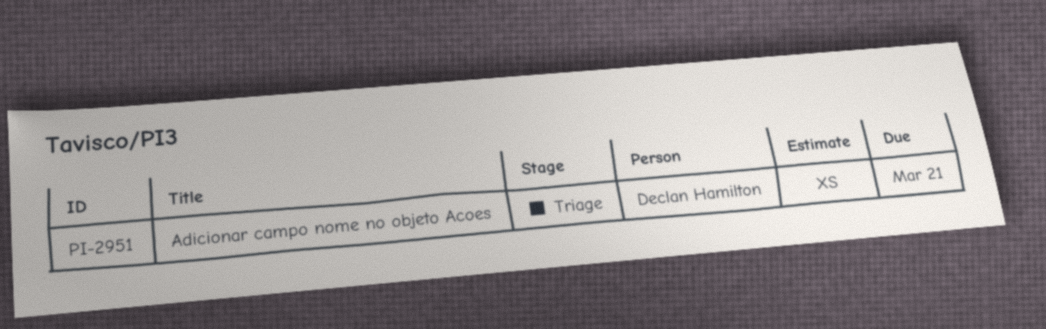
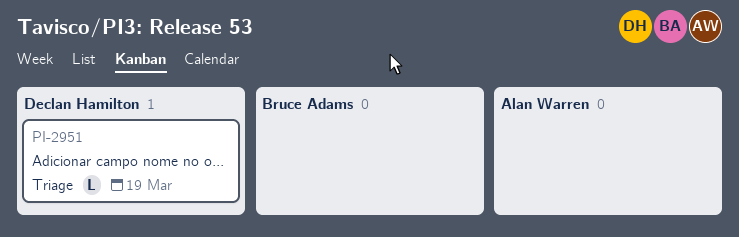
PI-2951, estimate: XS -> L
PI-2951, due: Mar 21 -> Mar 19

